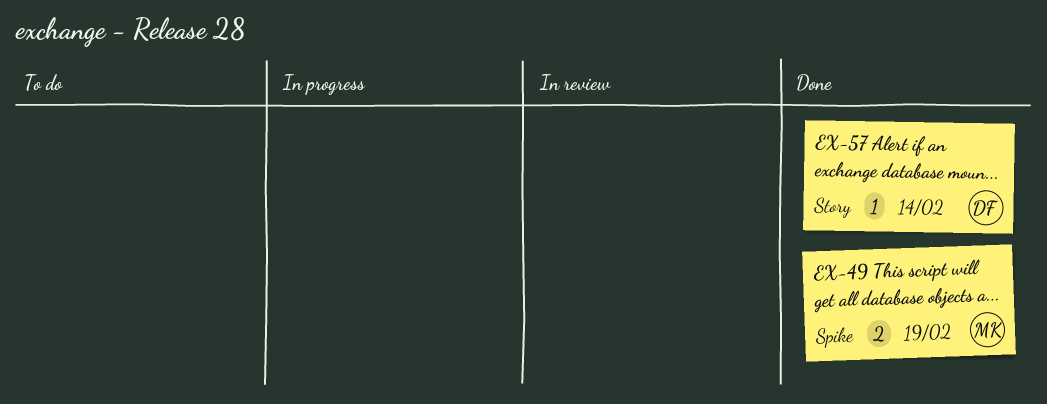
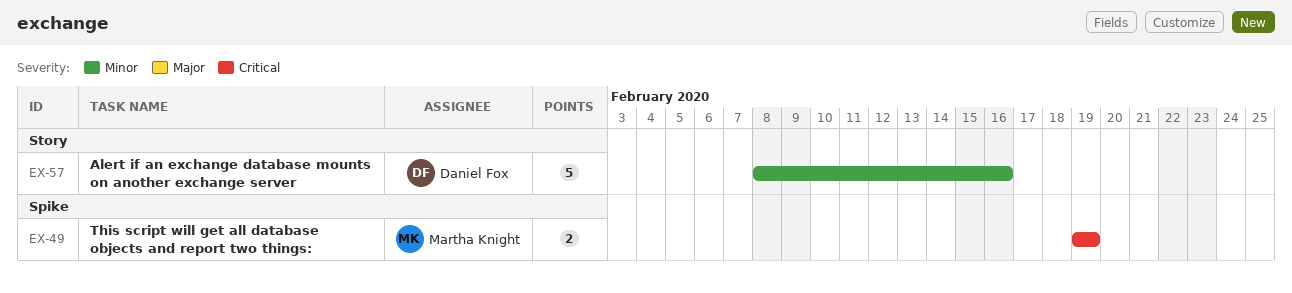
EX-57, estimate: 1 -> 5
EX-57, due: Feb 14 -> Feb 16

